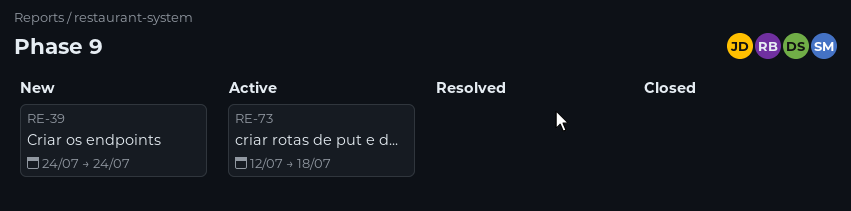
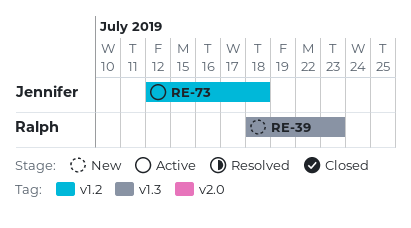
RE-39, start: Jul 24 -> Jul 18
RE-39, due: Jul 24 -> Jul 23

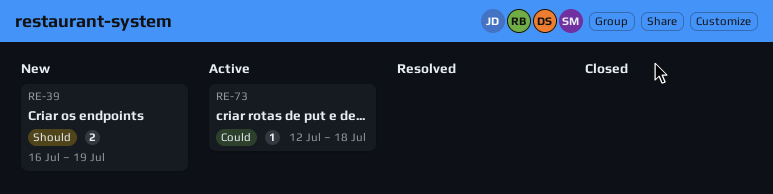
RE-39, start: Jul 18 -> Jul 16
RE-39, due: Jul 23 -> Jul 19

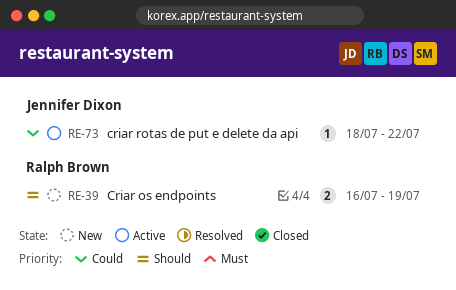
RE-73, start: Jul 12 -> Jul 18
RE-73, due: Jul 18 -> Jul 22

